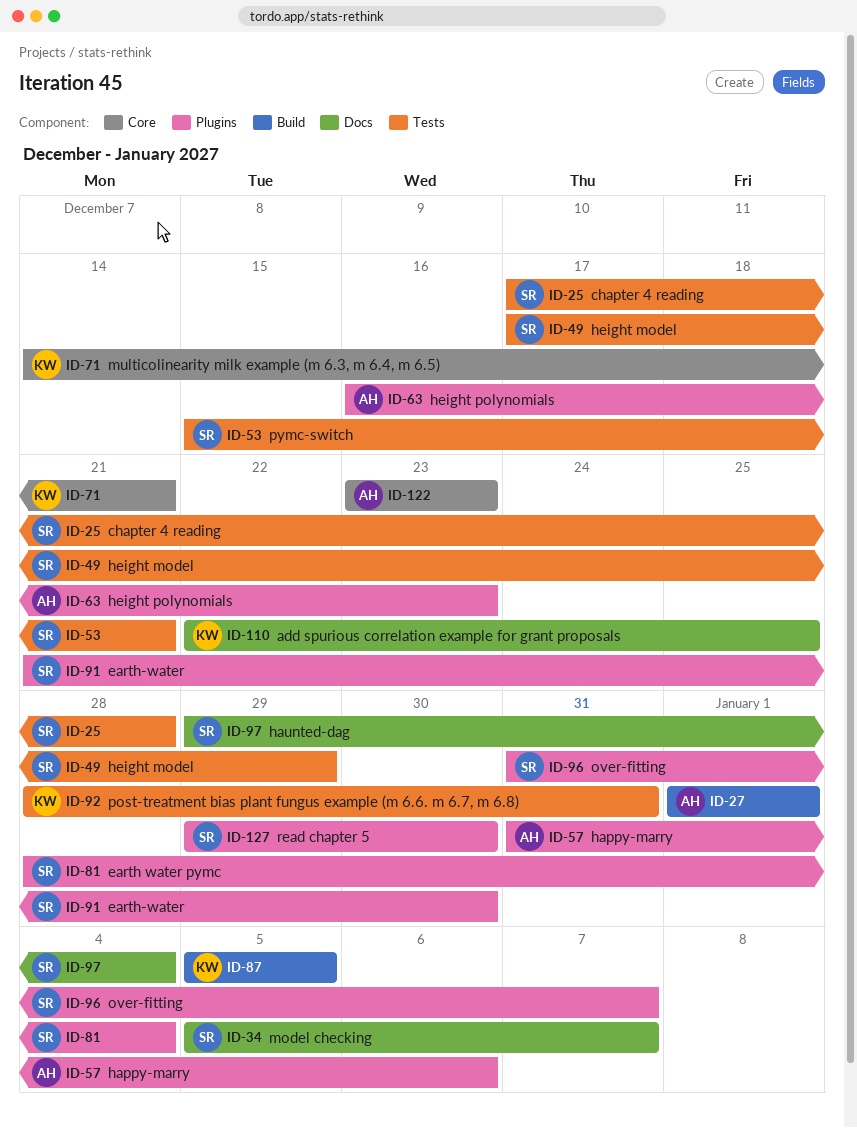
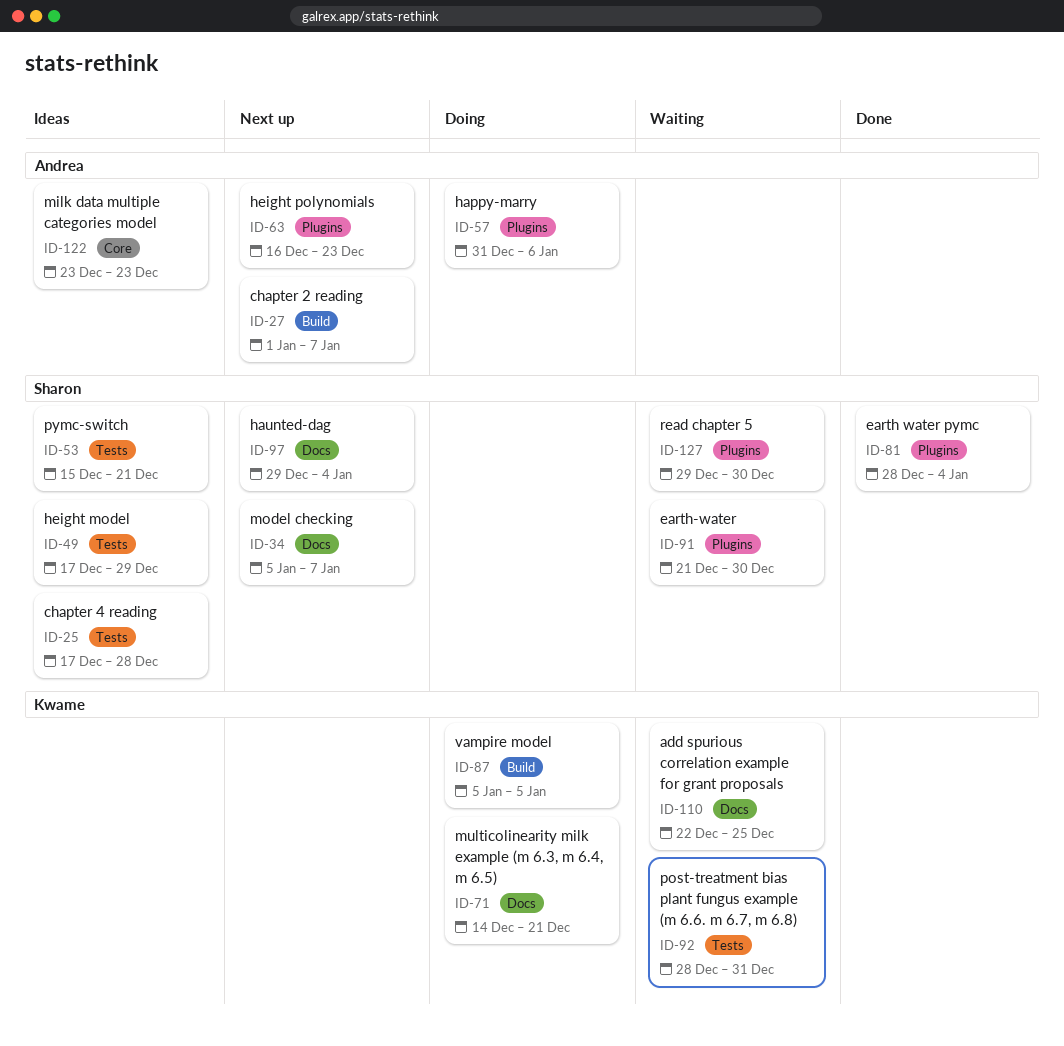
ID-27, due: Jan 1 -> Jan 7
ID-71, label: Core -> Docs
ID-96: present -> none

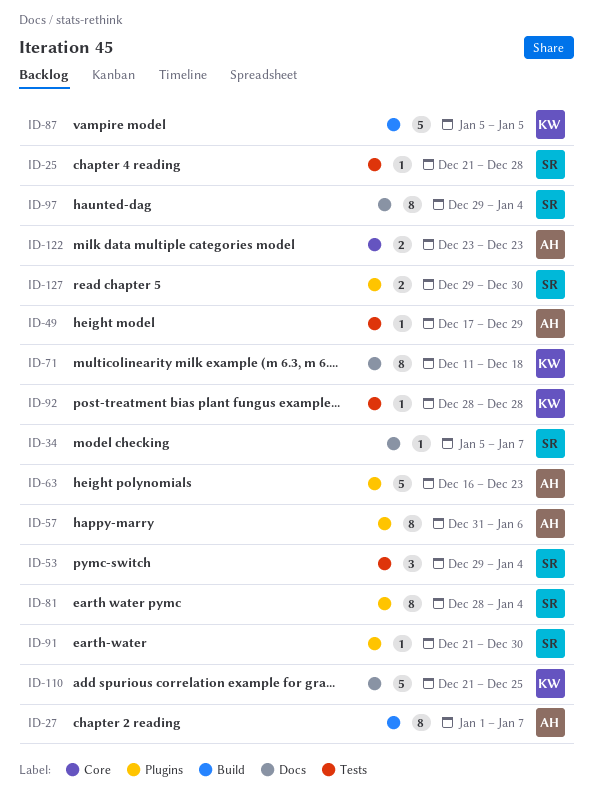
ID-25, start: Dec 17 -> Dec 21
ID-49, owner: Sharon -> Andrea
ID-53, start: Dec 15 -> Dec 29
ID-53, due: Dec 21 -> Jan 4
ID-71, start: Dec 14 -> Dec 11
ID-71, due: Dec 21 -> Dec 18
ID-92, due: Dec 31 -> Dec 28
ID-110, start: Dec 22 -> Dec 21

